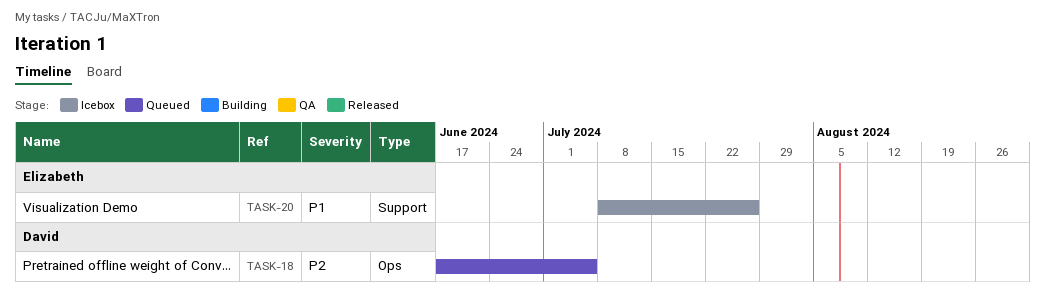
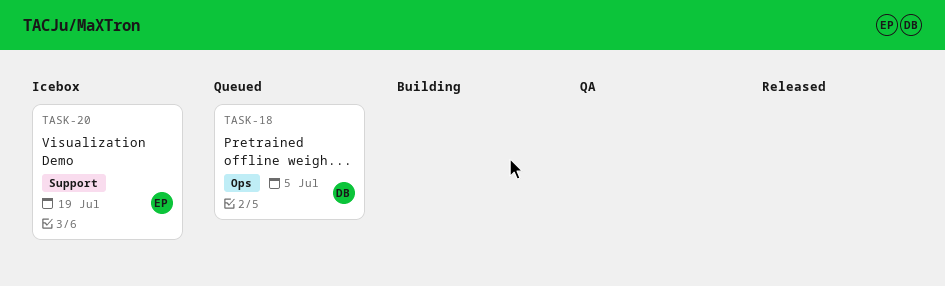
TASK-20, due: Jul 26 -> Jul 19

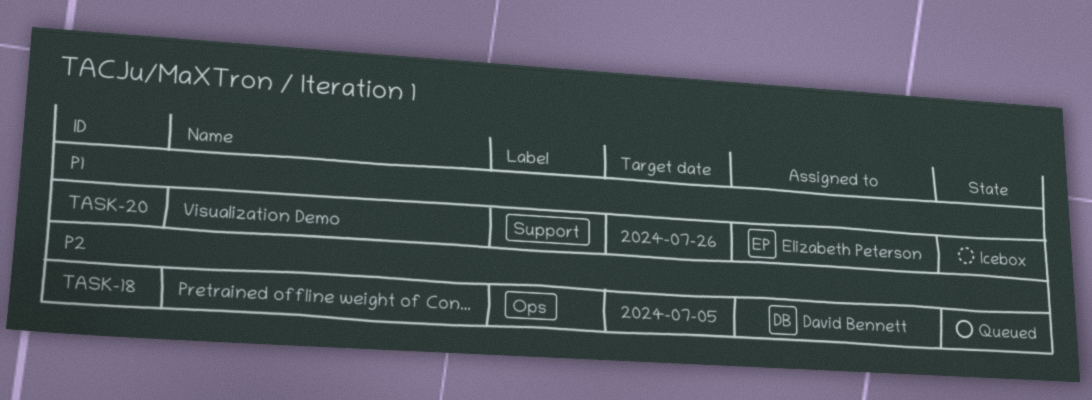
TASK-20, due: Jul 19 -> Jul 26

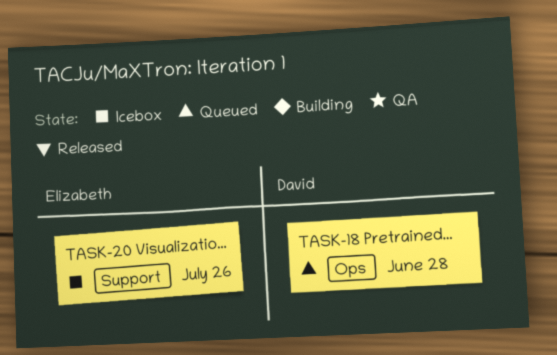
TASK-18, due: Jul 5 -> Jun 28

